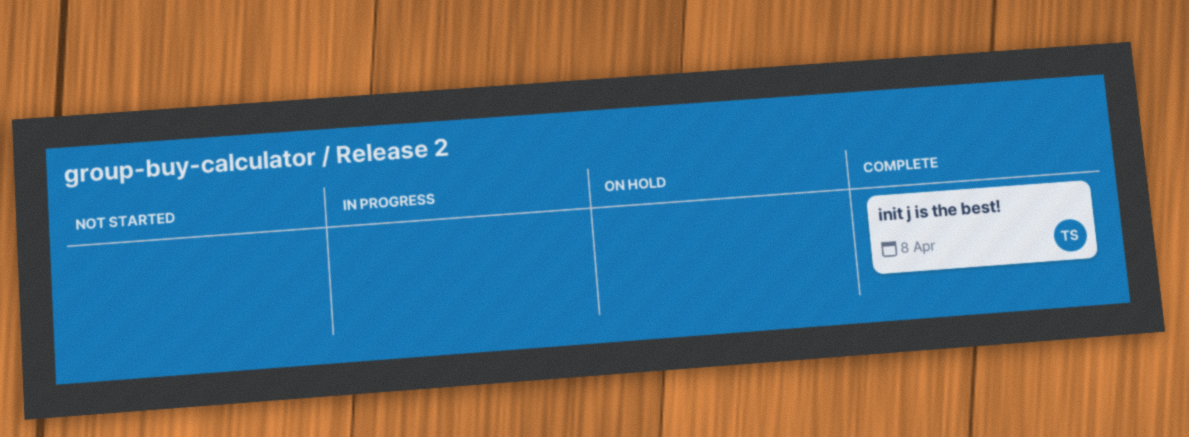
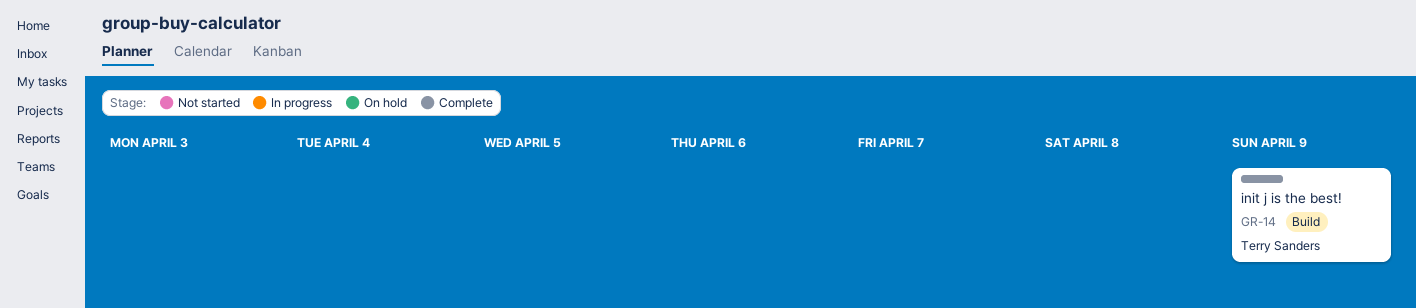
init j is the best!, due: Apr 8 -> Apr 9

